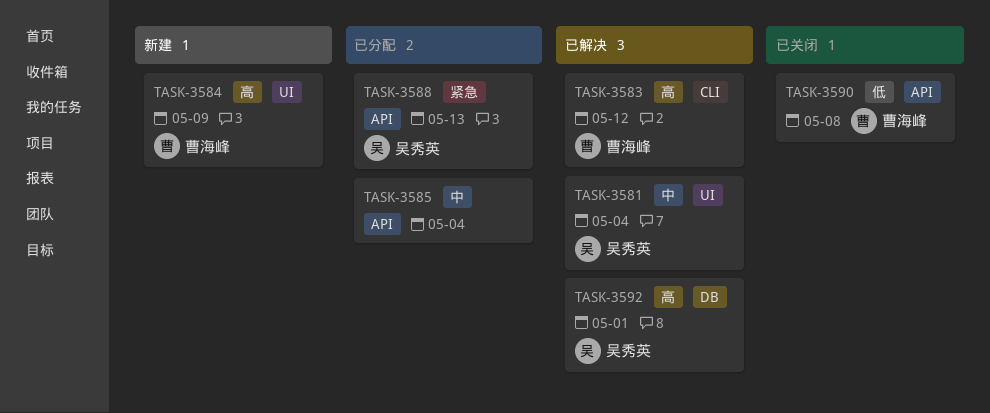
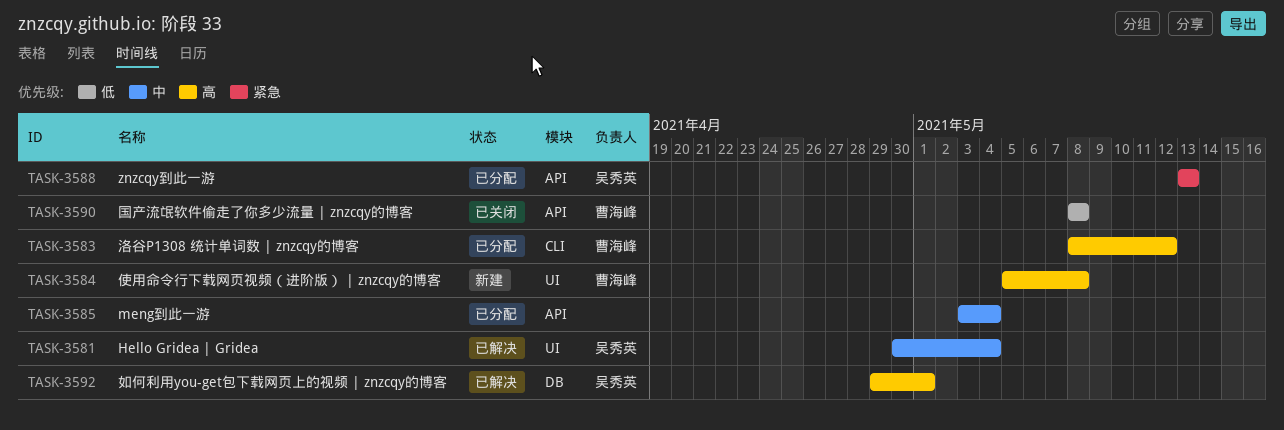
TASK-3583, status: 已解决 -> 已分配
TASK-3584, due: May 9 -> May 8

